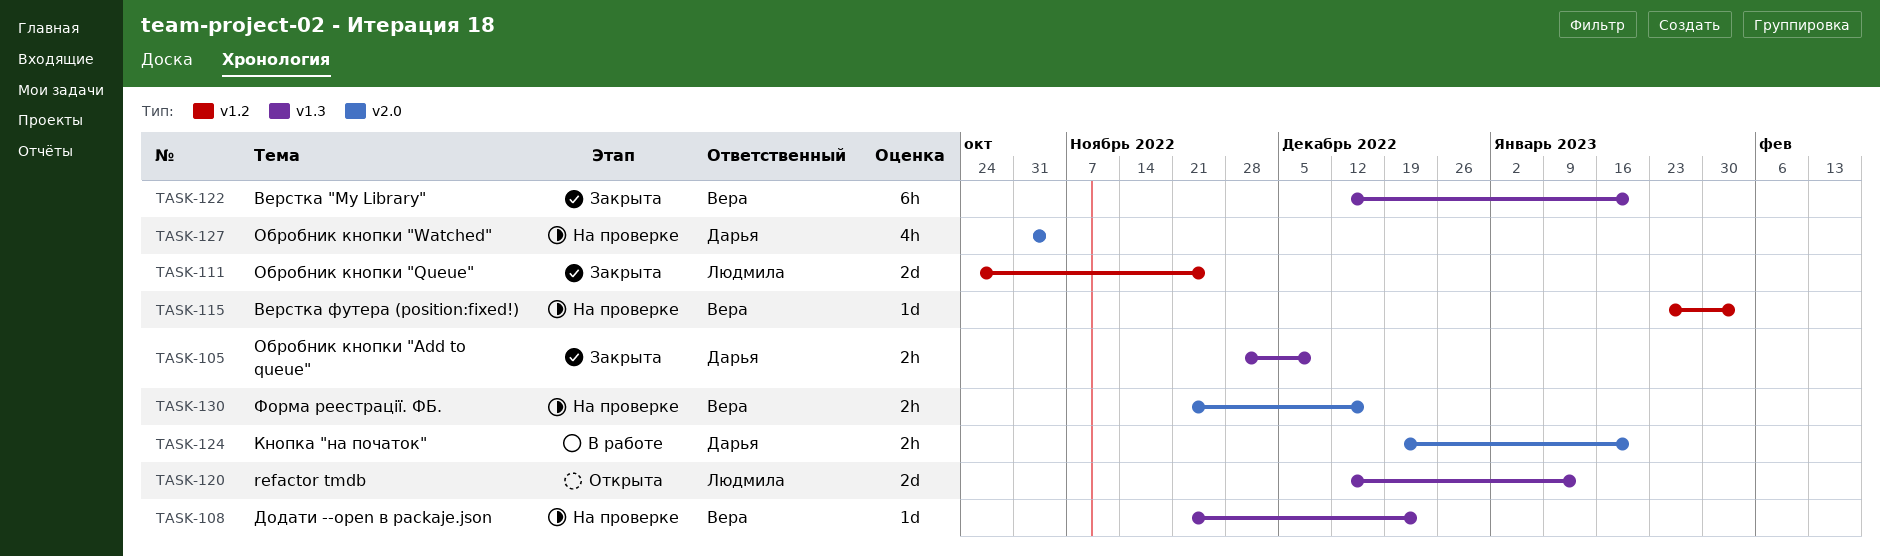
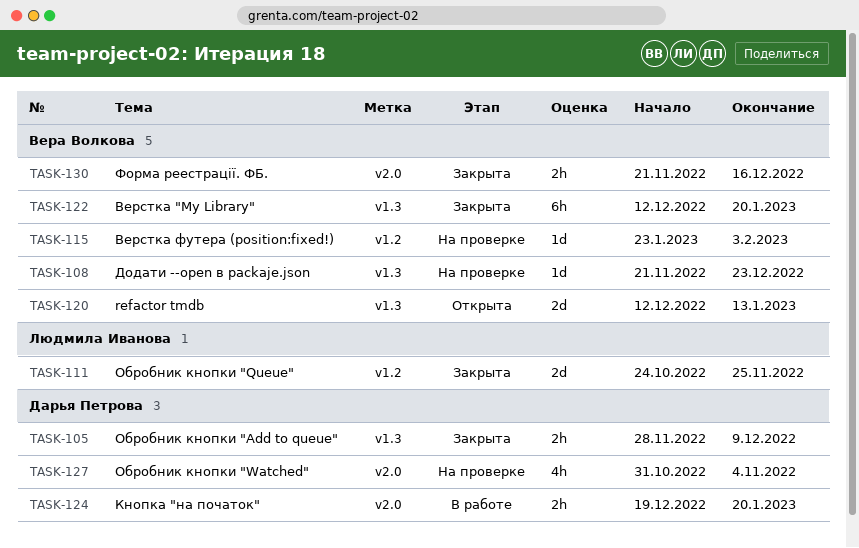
TASK-120, owner: Людмила Иванова -> Вера Волкова
TASK-130, status: На проверке -> Закрыта

